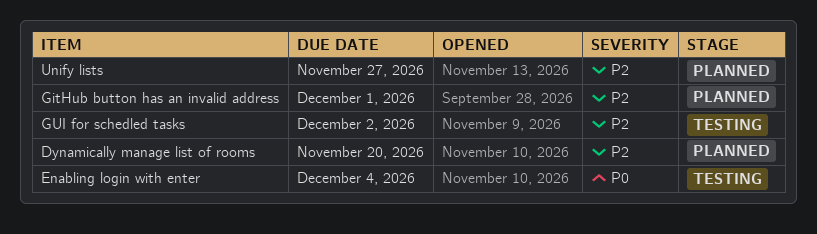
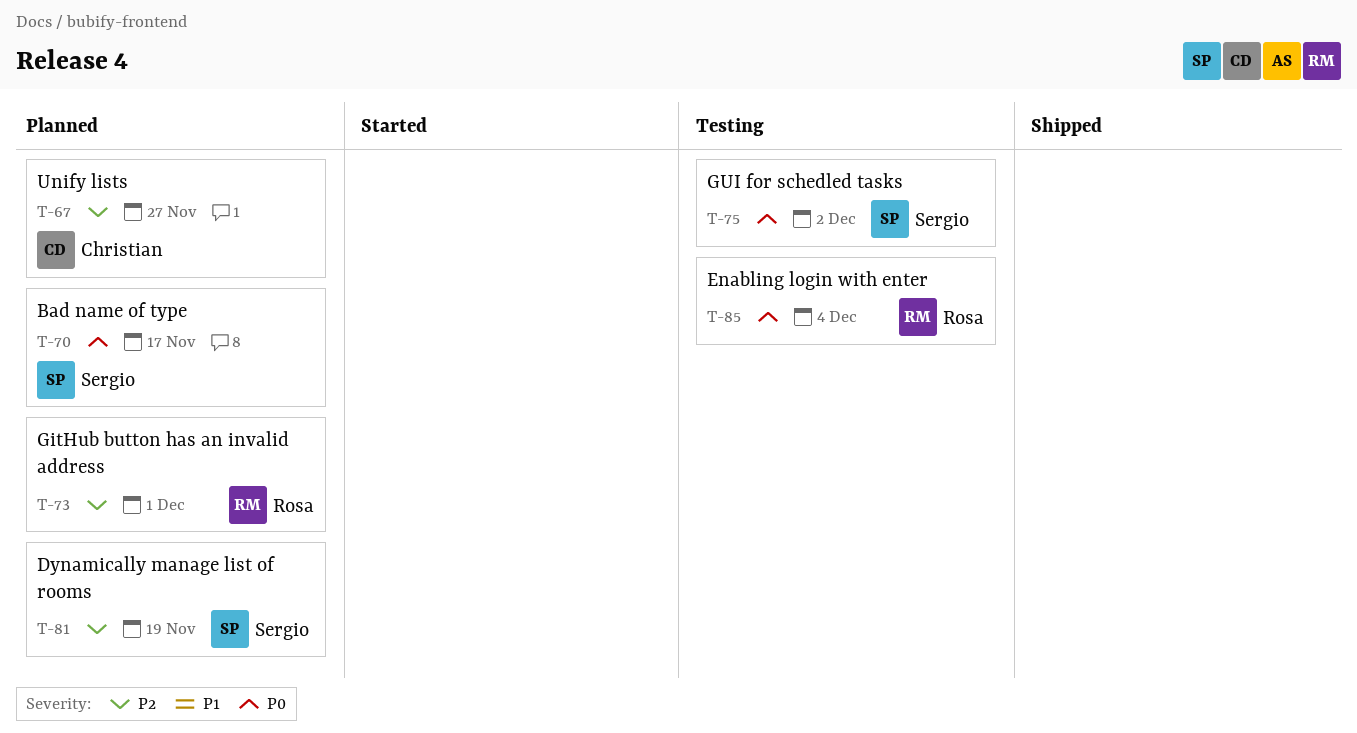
Bad name of type: none -> present
Dynamically manage list of rooms, due: Nov 20 -> Nov 19
GUI for schedled tasks, priority: P2 -> P0

